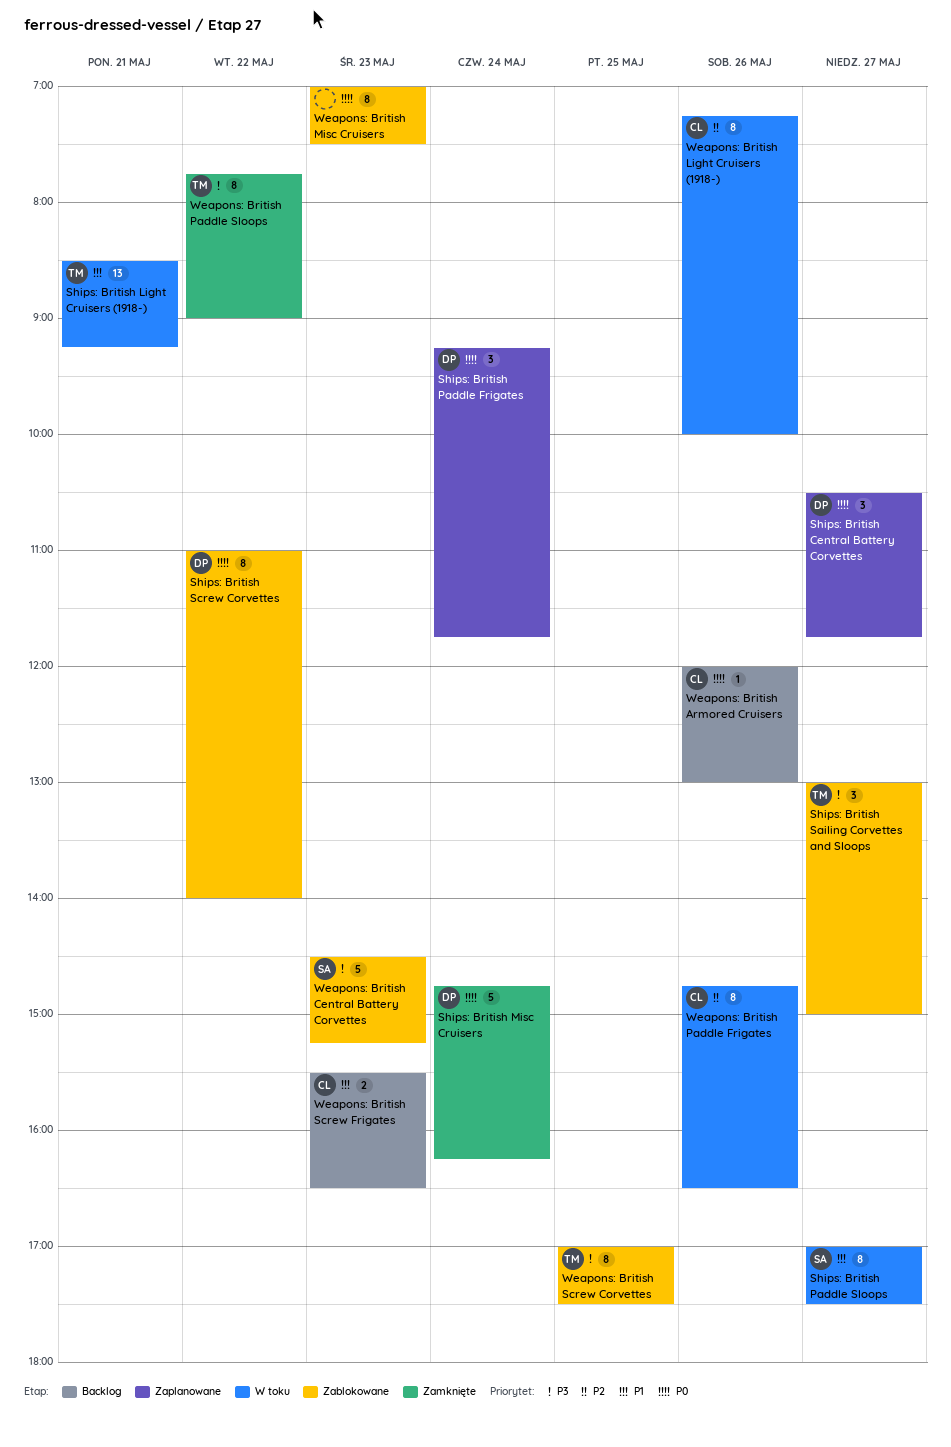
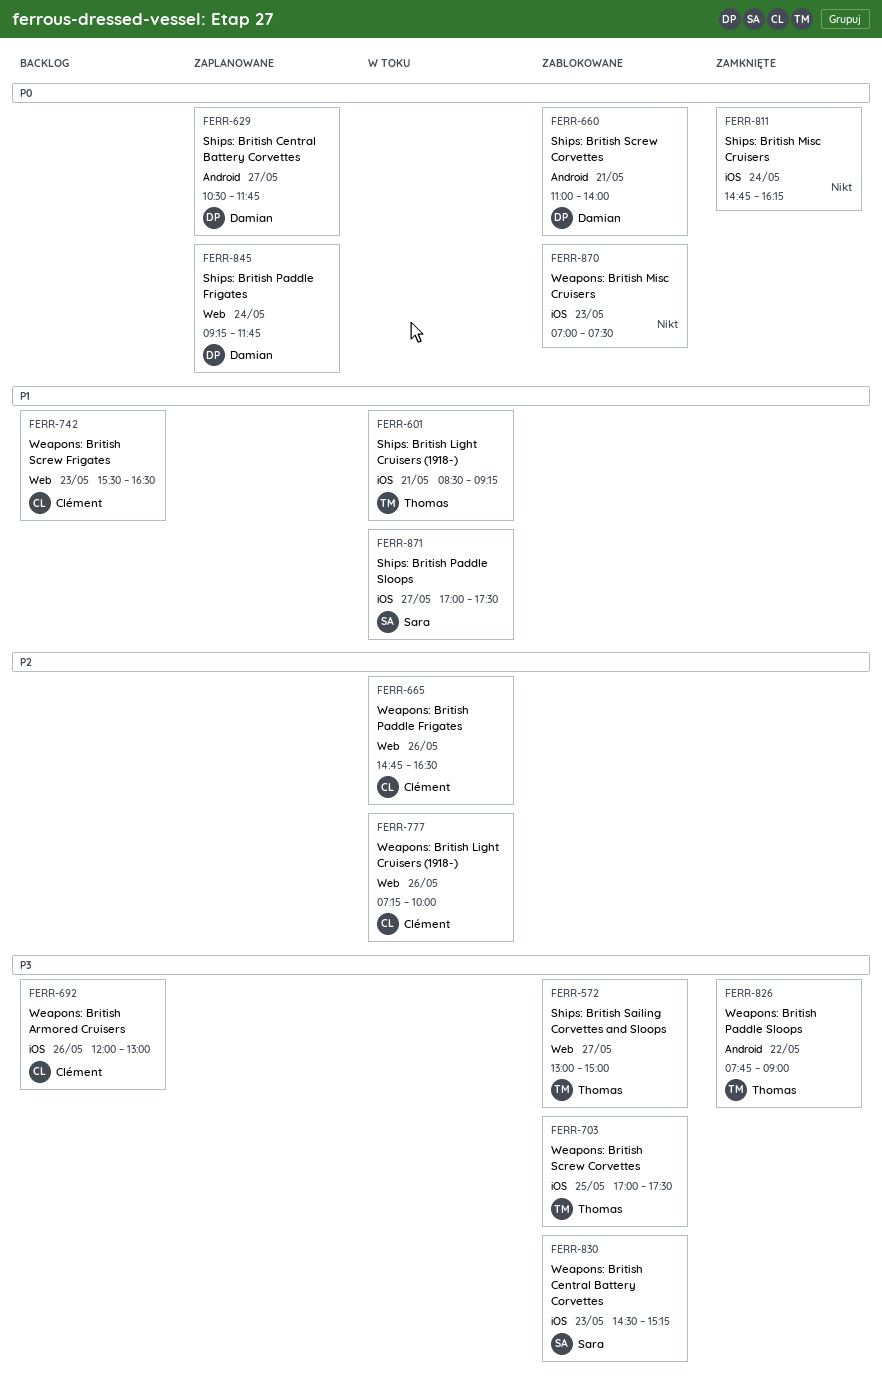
Ships: British Misc Cruisers, owner: Damian -> none
Ships: British Screw Corvettes, day: May 22 -> May 21
Weapons: British Armored Cruisers, priority: P0 -> P3

